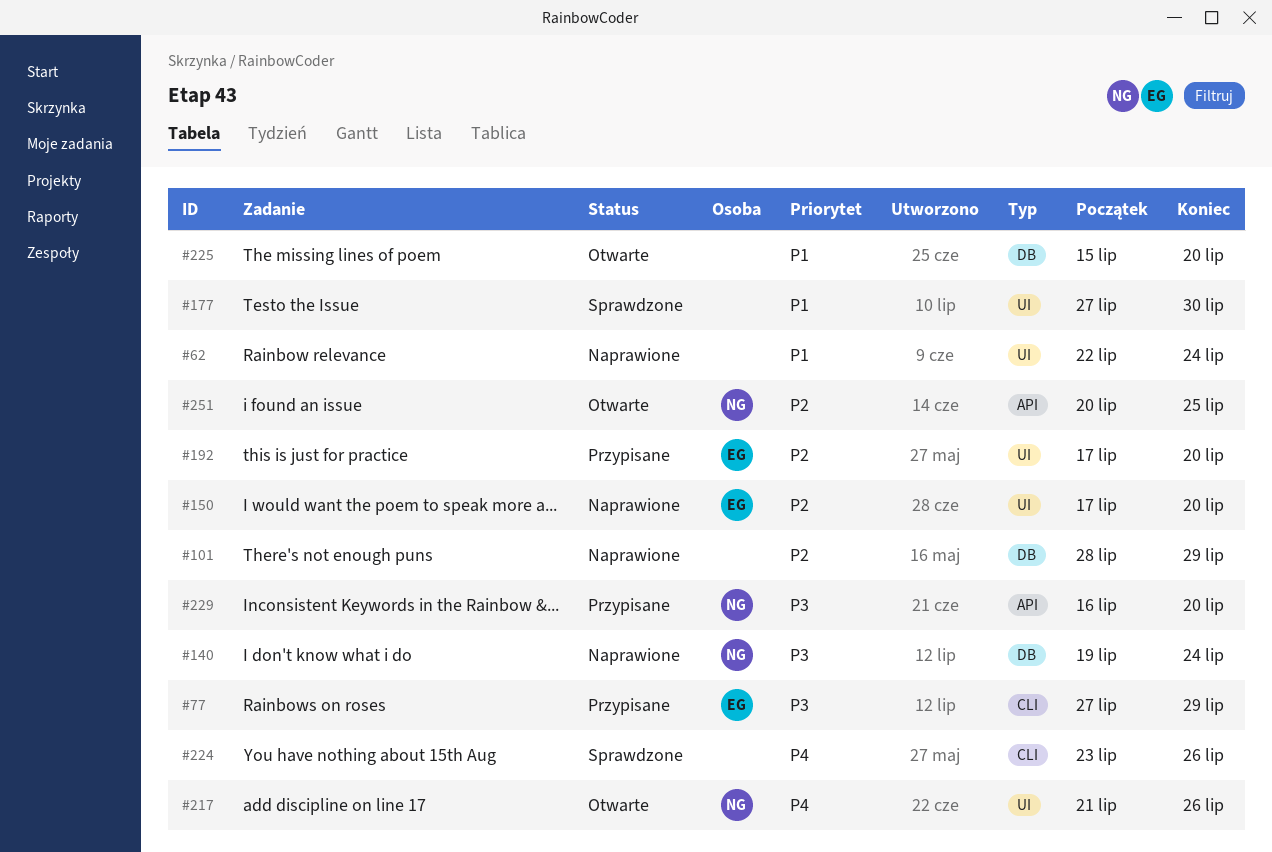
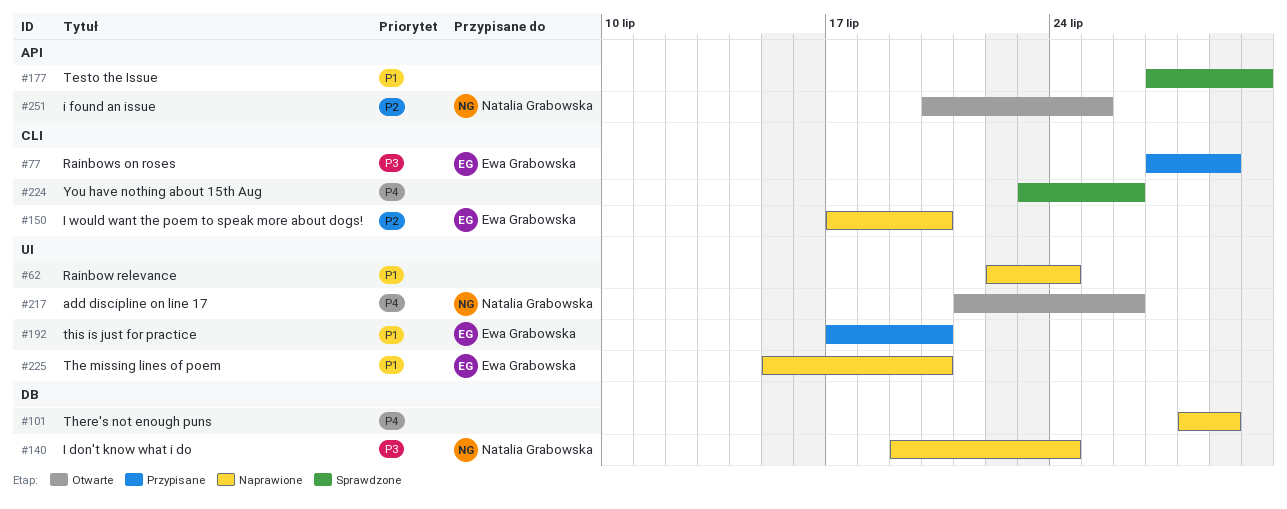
#101, priority: P2 -> P4
#150, label: UI -> CLI
#177, label: UI -> API
#192, priority: P2 -> P1
#225, status: Otwarte -> Naprawione
#225, owner: none -> Ewa Grabowska
#225, label: DB -> UI
#229: present -> none

